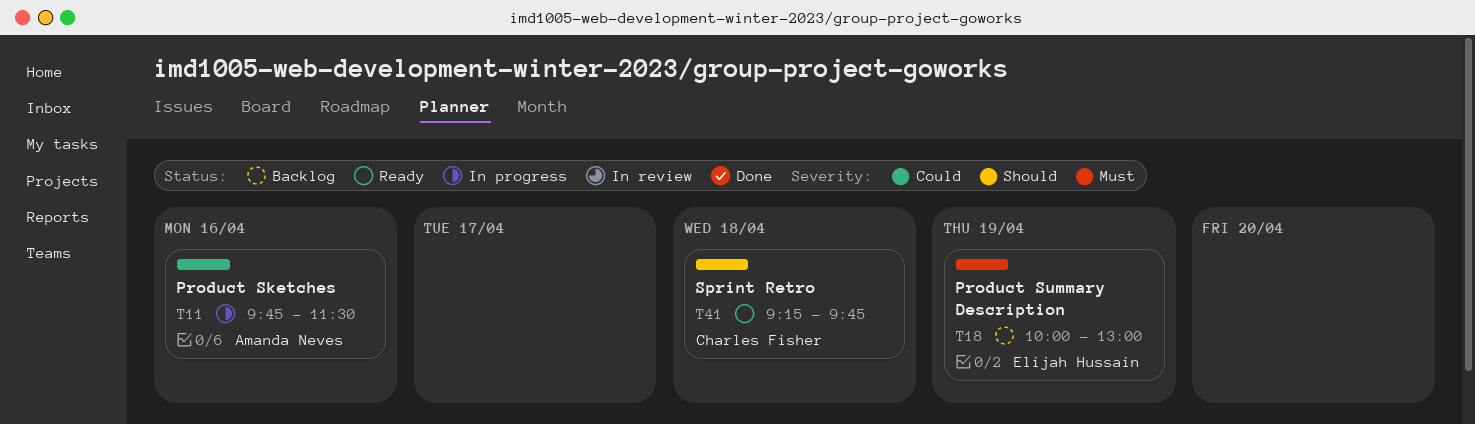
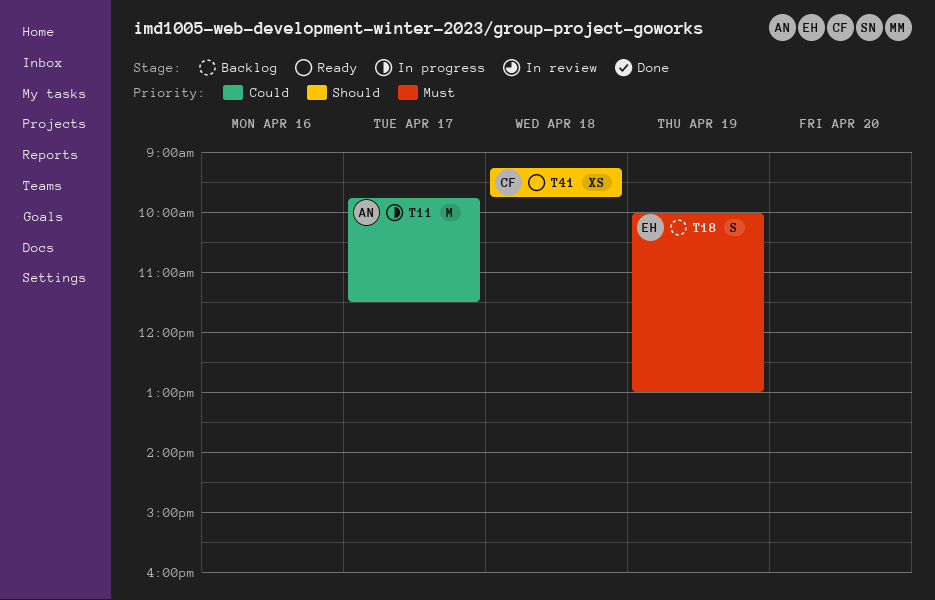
T11, day: Apr 16 -> Apr 17

